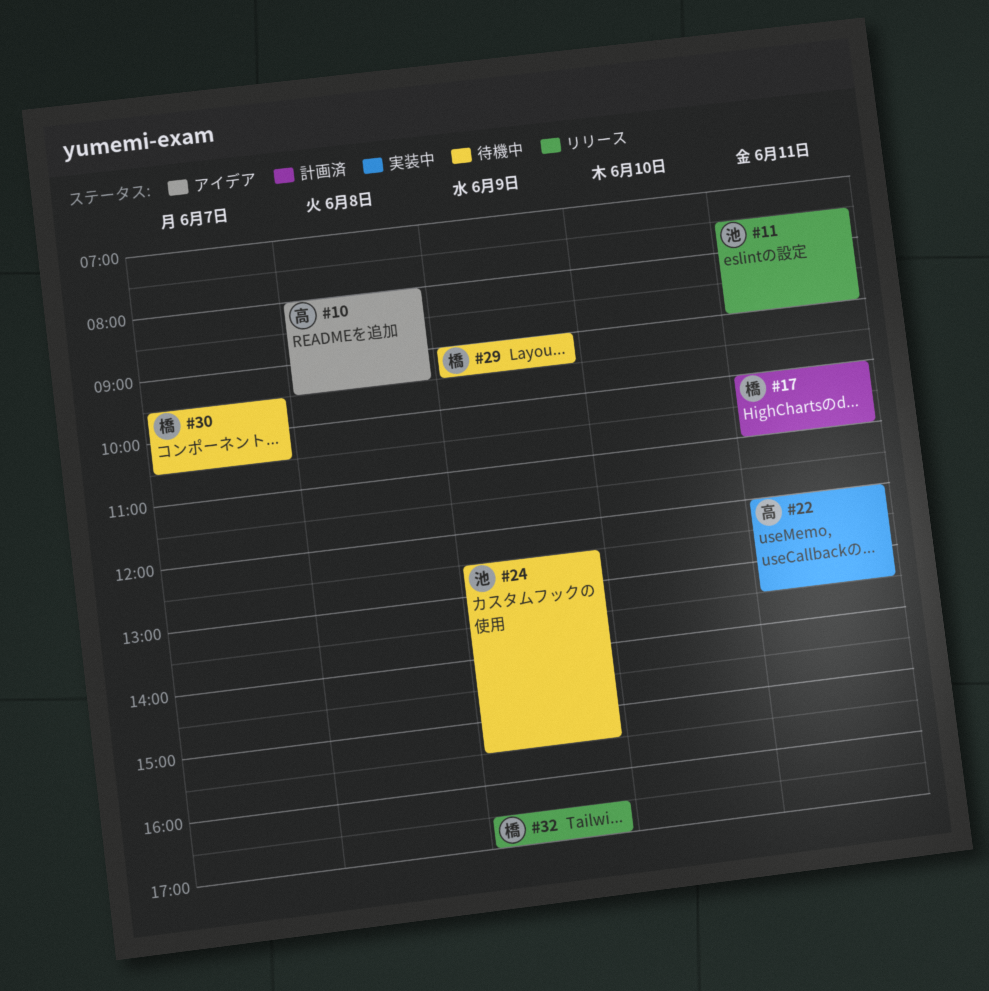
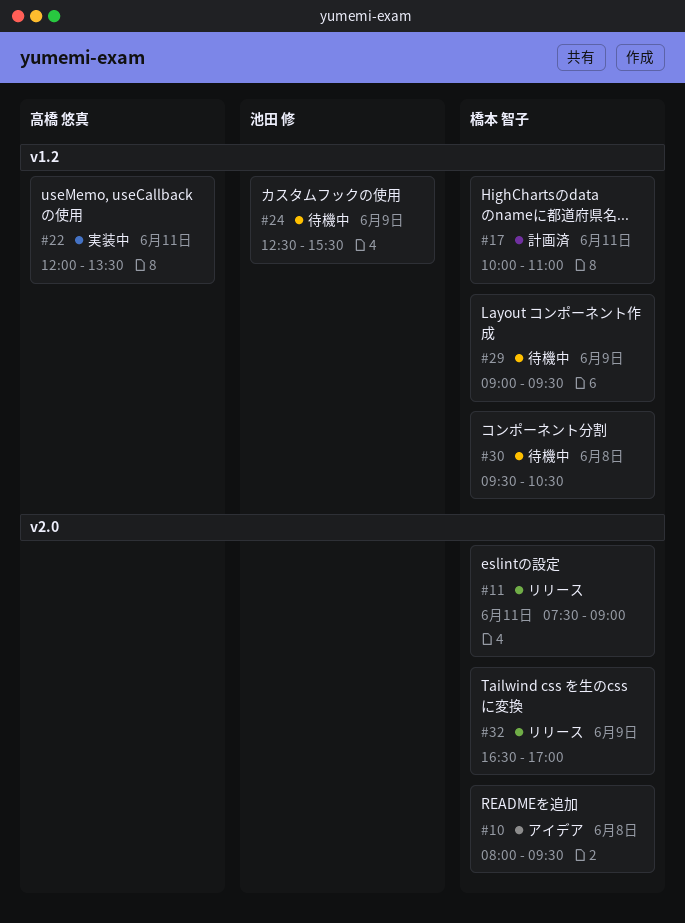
#10, owner: 高橋 悠真 -> 橋本 智子
#11, owner: 池田 修 -> 橋本 智子
#30, day: Jun 7 -> Jun 8

